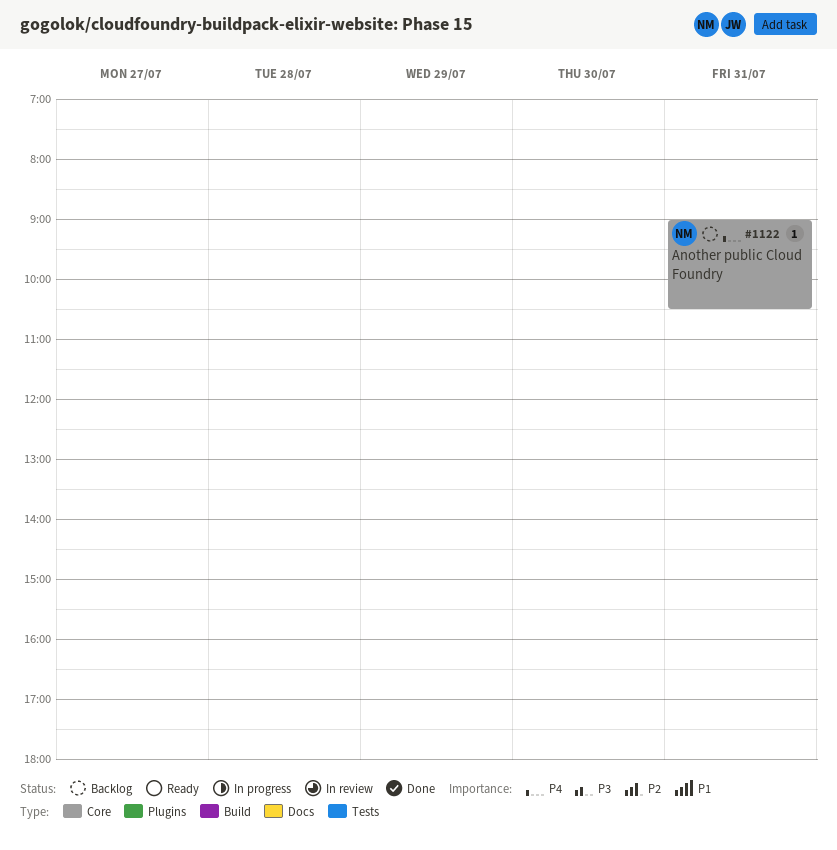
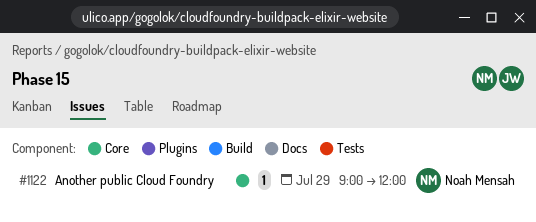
#1122, day: Jul 31 -> Jul 29
#1122, ends: 10:30 -> 12:00

